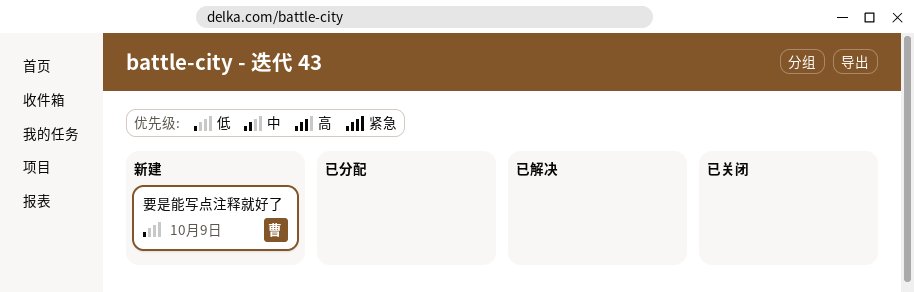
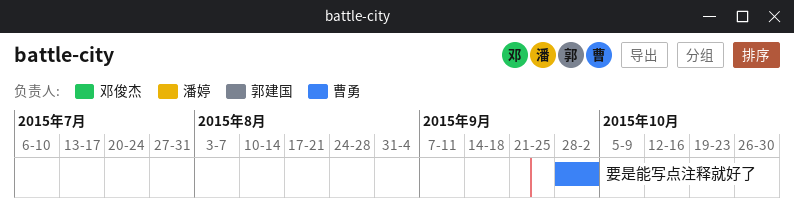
要是能写点注释就好了, due: Oct 9 -> Oct 2

